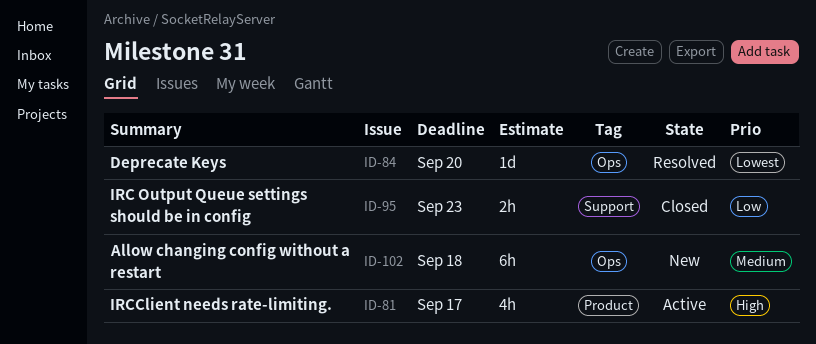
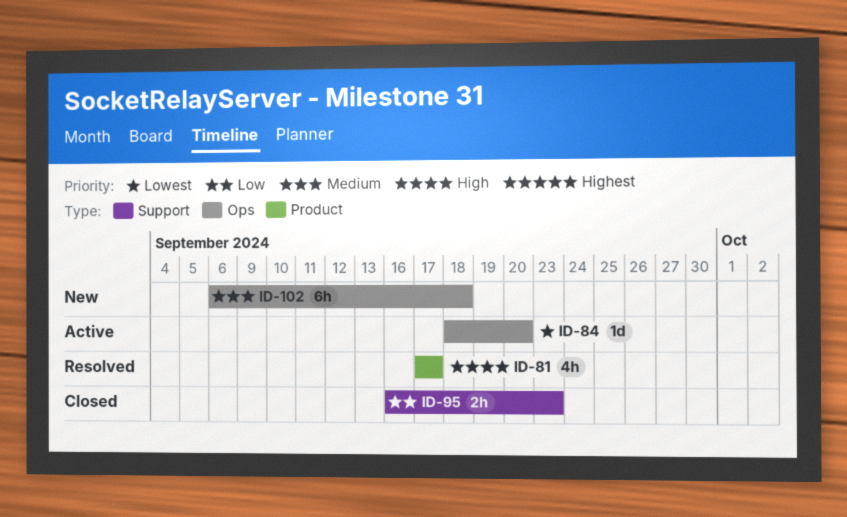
ID-81, status: Active -> Resolved
ID-84, status: Resolved -> Active

